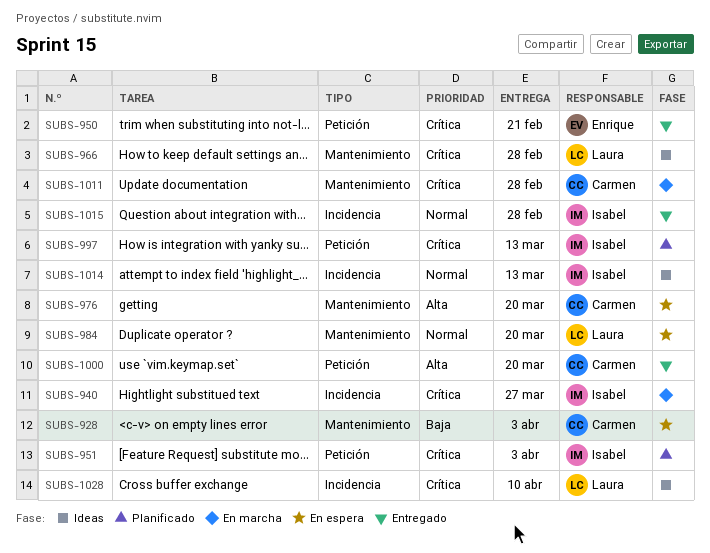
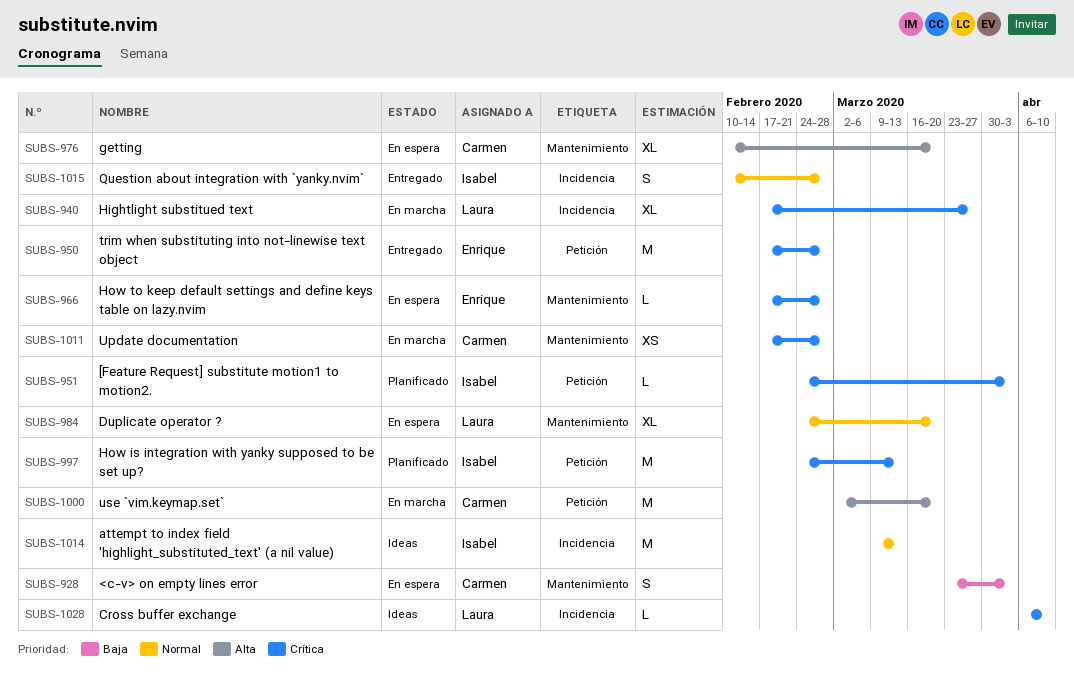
SUBS-940, owner: Isabel -> Laura
SUBS-950, due: Feb 21 -> Feb 28
SUBS-966, status: Ideas -> En espera
SUBS-966, owner: Laura -> Enrique
SUBS-1000, status: Entregado -> En marcha

